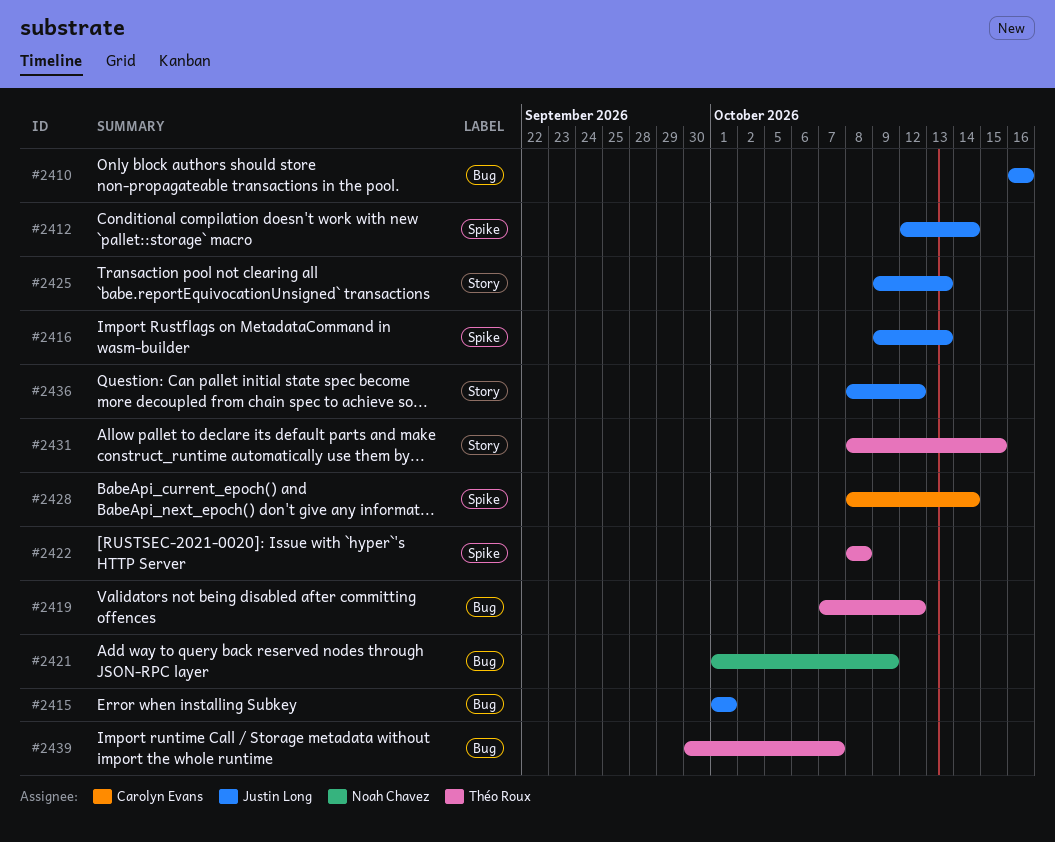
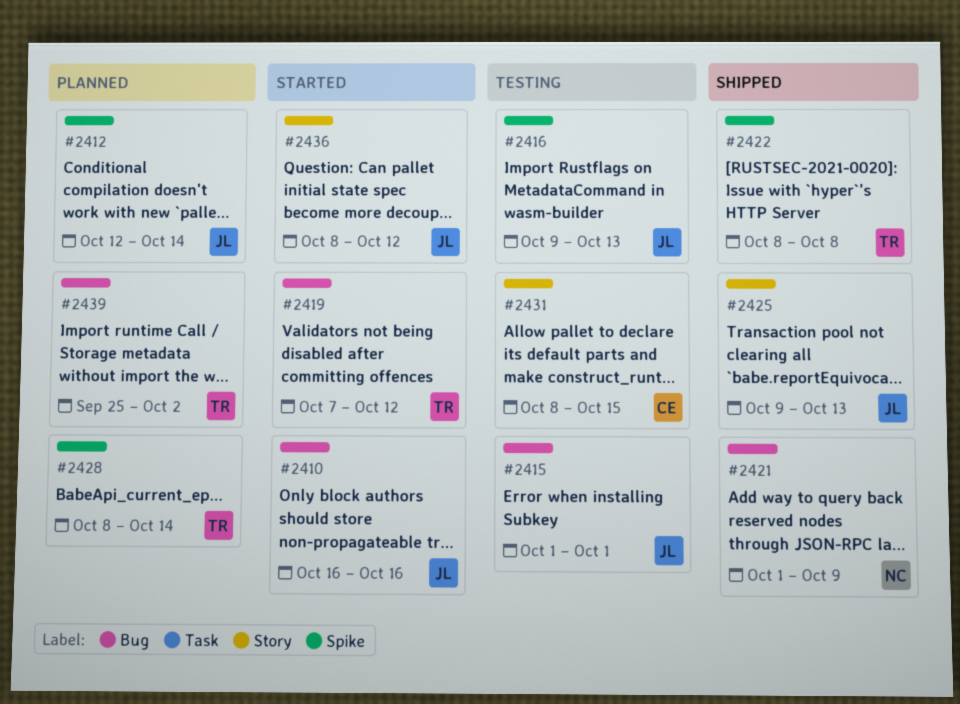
#2428, owner: Carolyn Evans -> Théo Roux
#2431, owner: Théo Roux -> Carolyn Evans
#2439, start: Sep 30 -> Sep 25
#2439, due: Oct 7 -> Oct 2

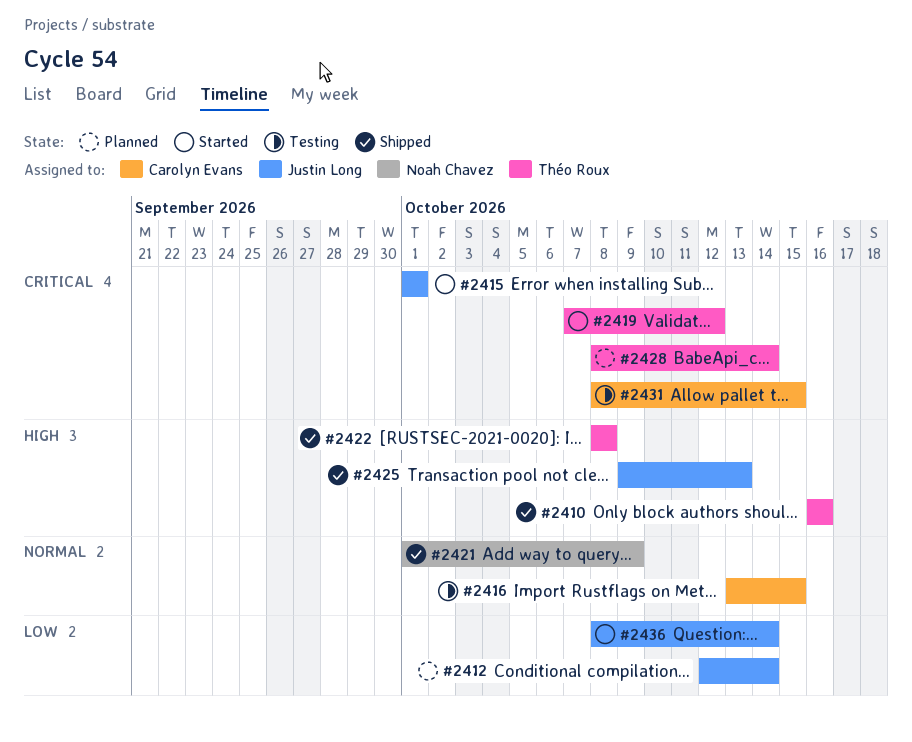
#2410, status: Started -> Shipped
#2410, owner: Justin Long -> Théo Roux
#2415, status: Testing -> Started
#2416, owner: Justin Long -> Carolyn Evans
#2416, start: Oct 9 -> Oct 13
#2416, due: Oct 13 -> Oct 15
#2436, due: Oct 12 -> Oct 14
#2439: present -> none

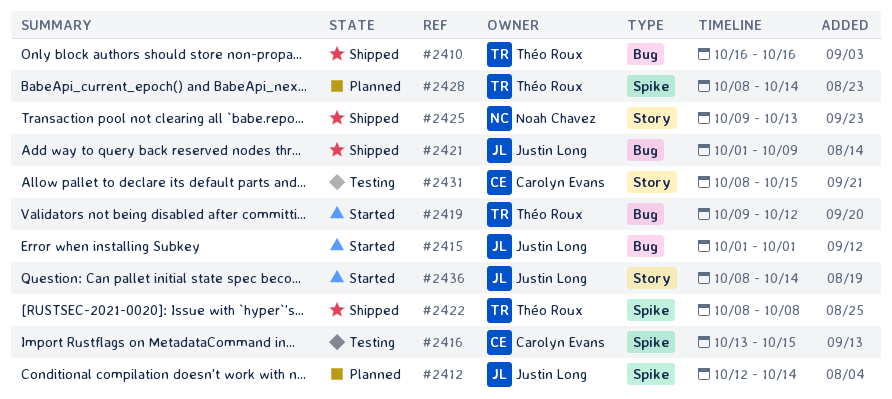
#2419, start: Oct 7 -> Oct 9
#2421, owner: Noah Chavez -> Justin Long
#2425, owner: Justin Long -> Noah Chavez

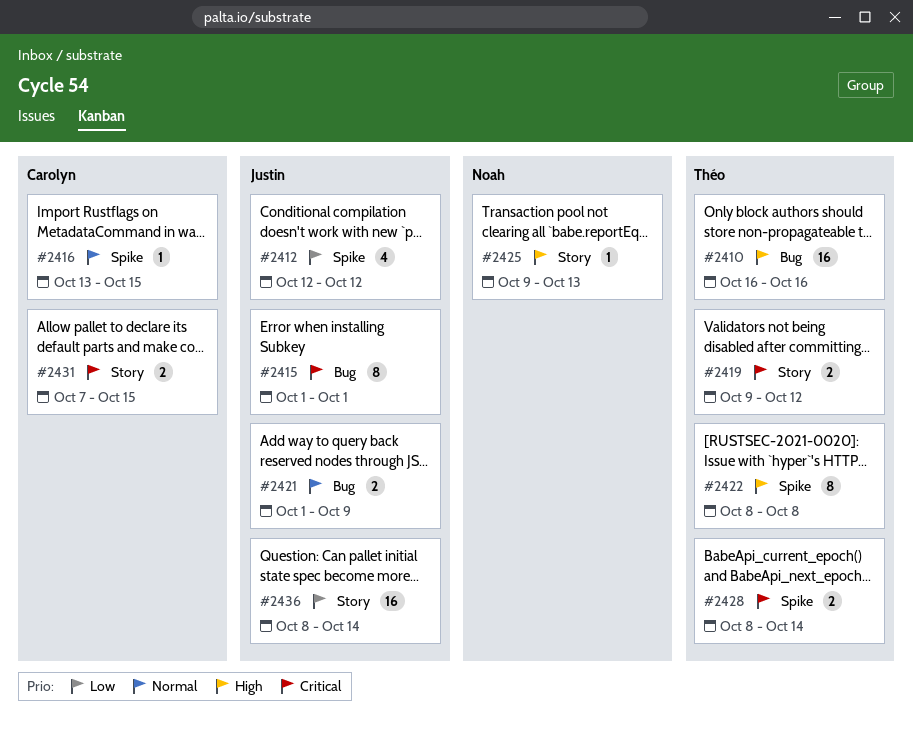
#2412, due: Oct 14 -> Oct 12
#2419, label: Bug -> Story
#2431, start: Oct 8 -> Oct 7

